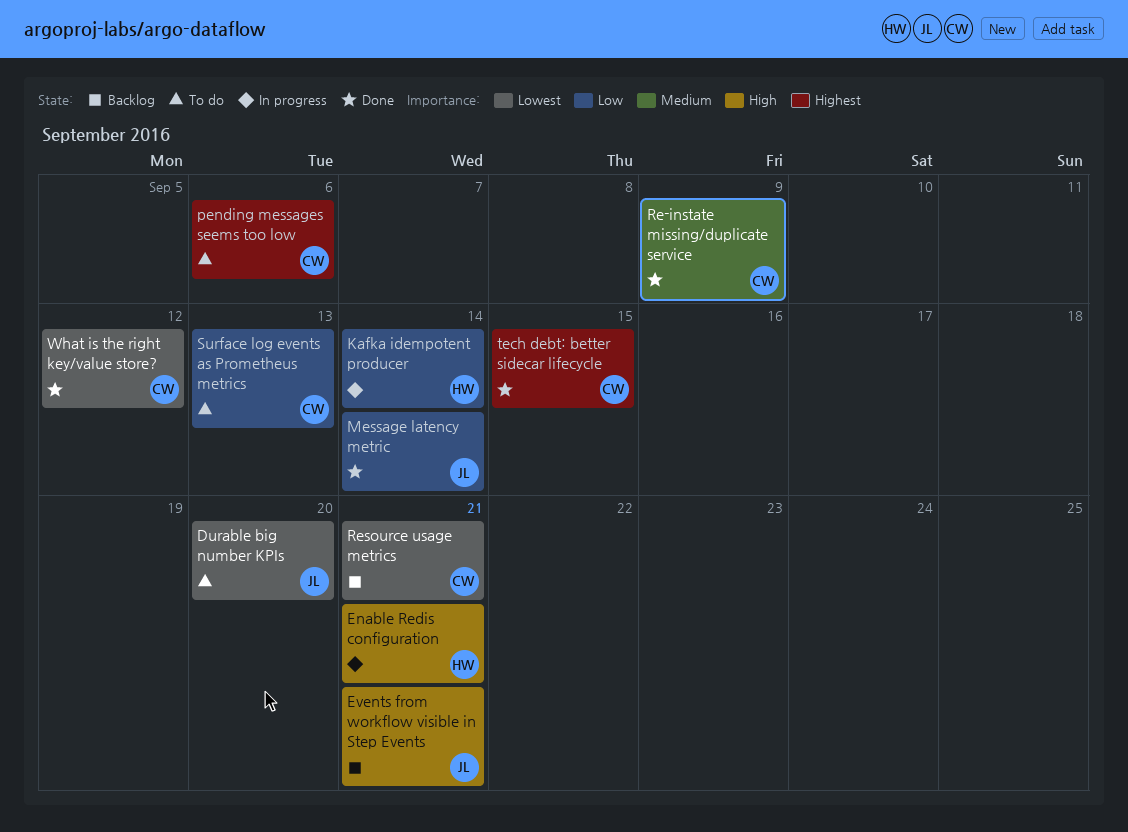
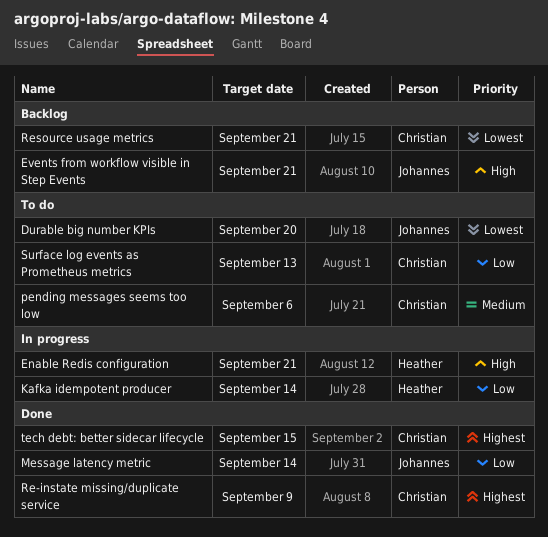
pending messages seems too low, priority: Highest -> Medium
Re-instate missing/duplicate service, priority: Medium -> Highest
What is the right key/value store?: present -> none

